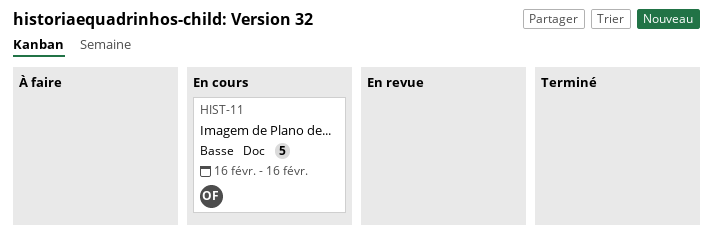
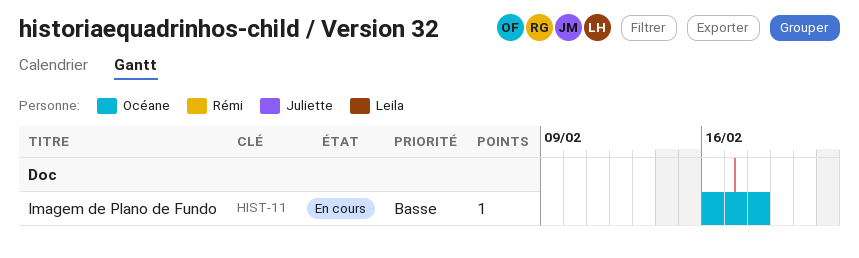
HIST-11, estimate: 5 -> 1
HIST-11, due: Feb 16 -> Feb 18

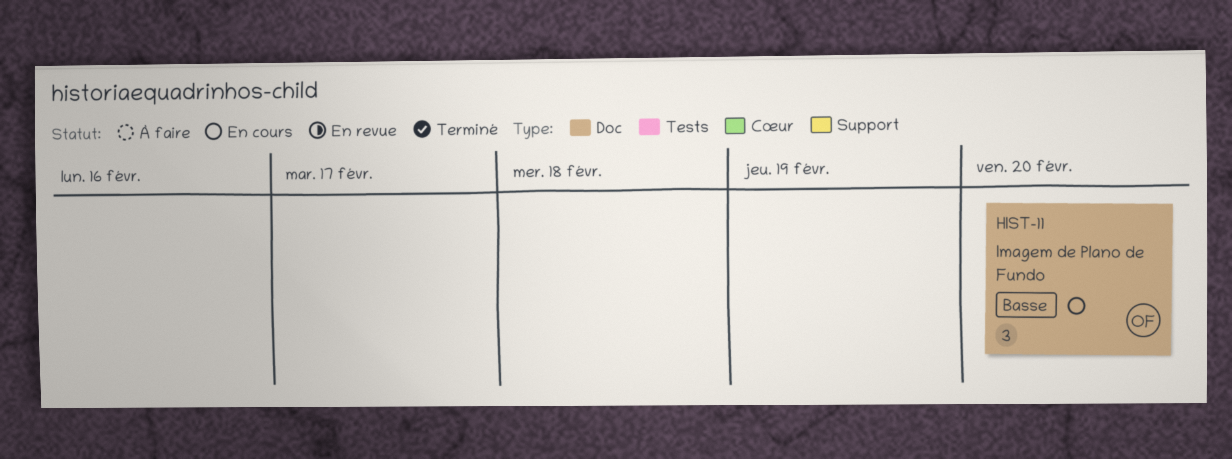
HIST-11, estimate: 1 -> 3
HIST-11, due: Feb 18 -> Feb 20

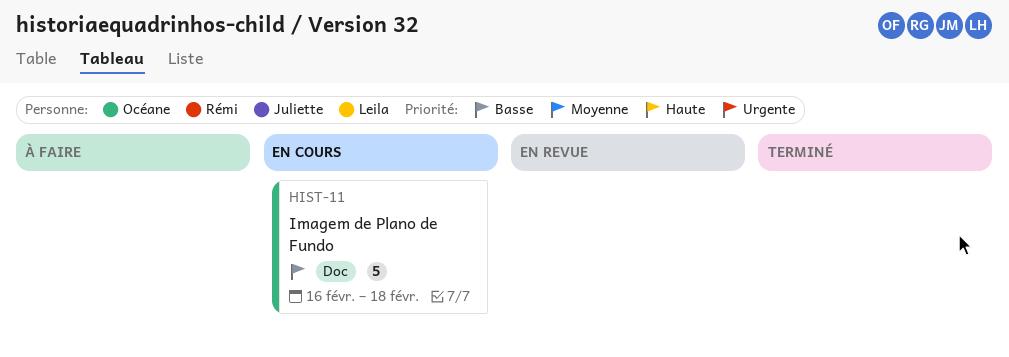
HIST-11, estimate: 3 -> 5
HIST-11, due: Feb 20 -> Feb 18

